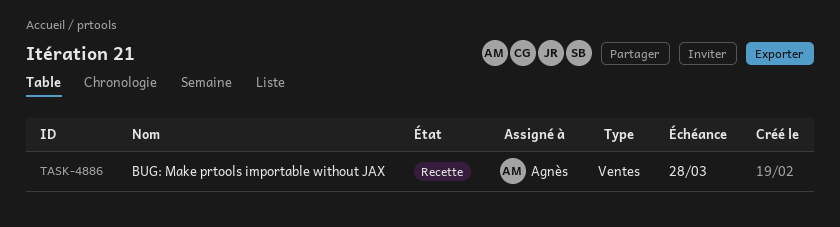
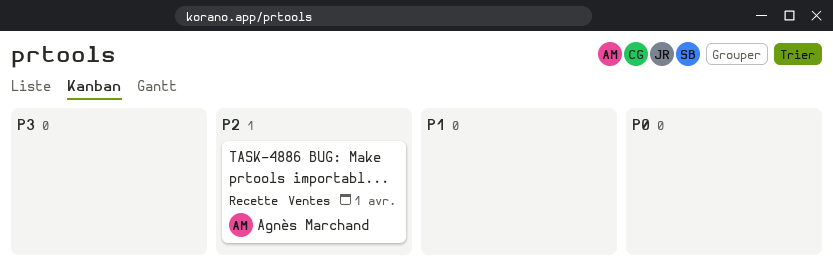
TASK-4886, due: Mar 28 -> Apr 1

